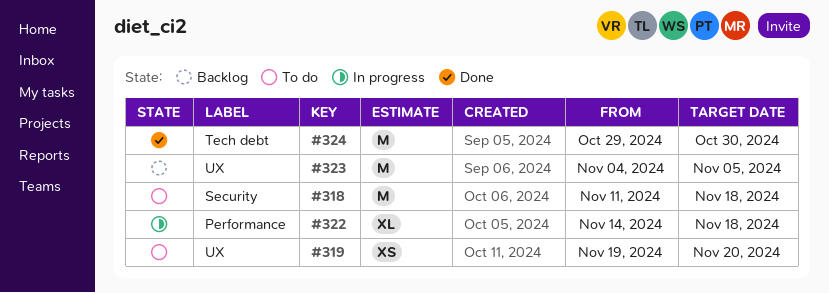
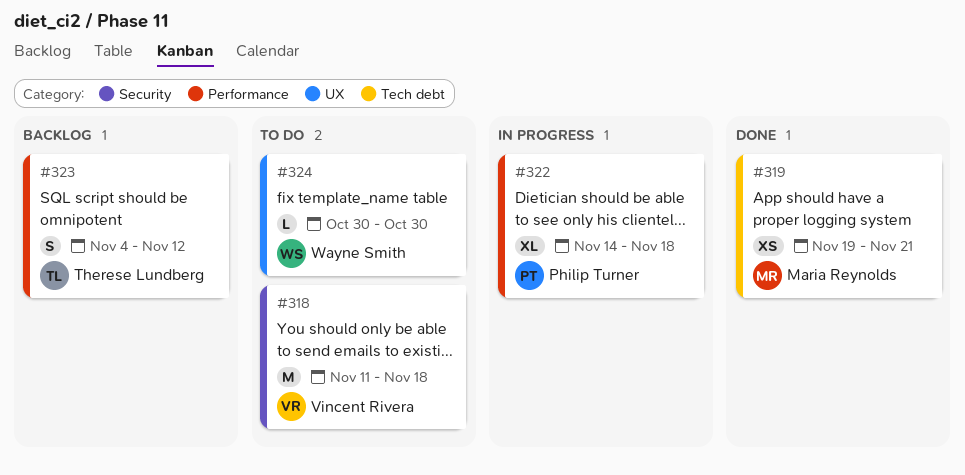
#319, status: To do -> Done
#319, label: UX -> Tech debt
#319, due: Nov 20 -> Nov 21
#323, label: UX -> Performance
#323, estimate: M -> S
#323, due: Nov 5 -> Nov 12
#324, status: Done -> To do
#324, label: Tech debt -> UX
#324, estimate: M -> L
#324, start: Oct 29 -> Oct 30

